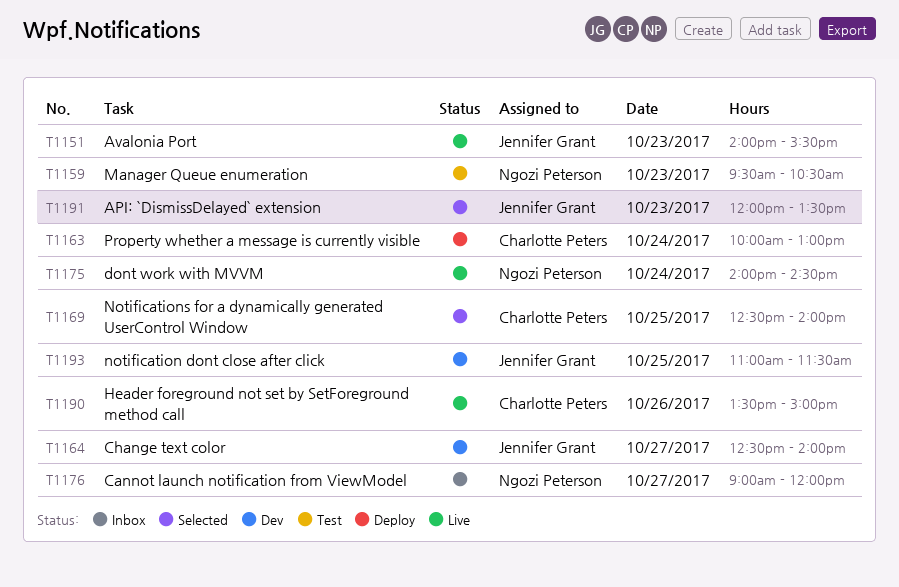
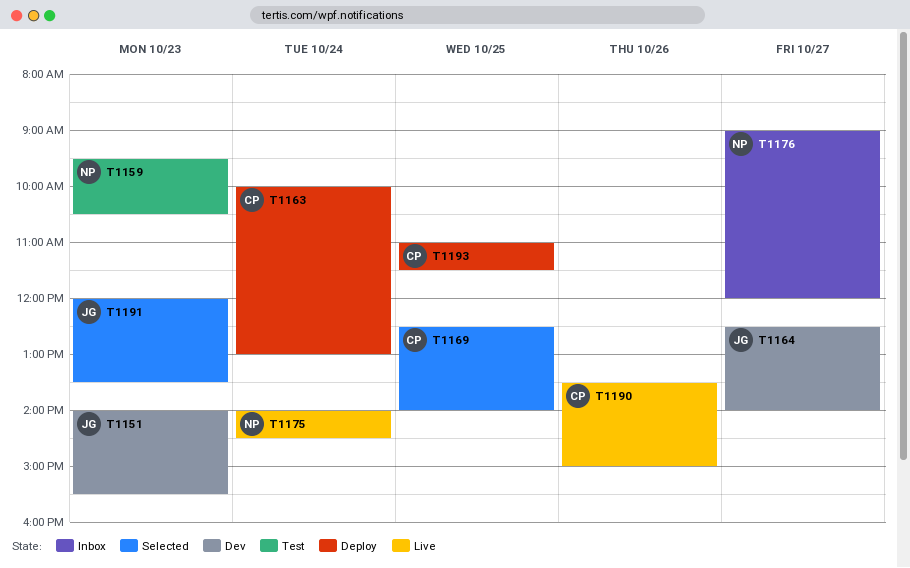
T1151, status: Live -> Dev
T1193, status: Dev -> Deploy
T1193, owner: Jennifer Grant -> Charlotte Peters

